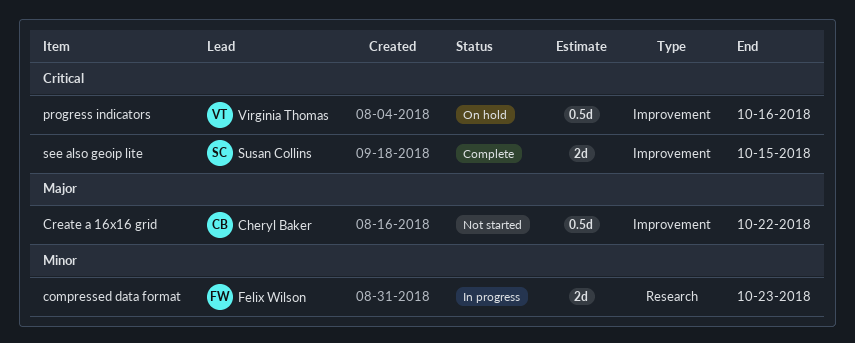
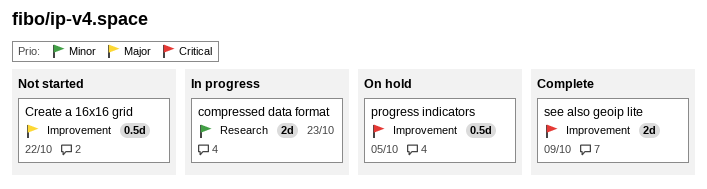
progress indicators, due: Oct 16 -> Oct 5
see also geoip lite, due: Oct 15 -> Oct 9

